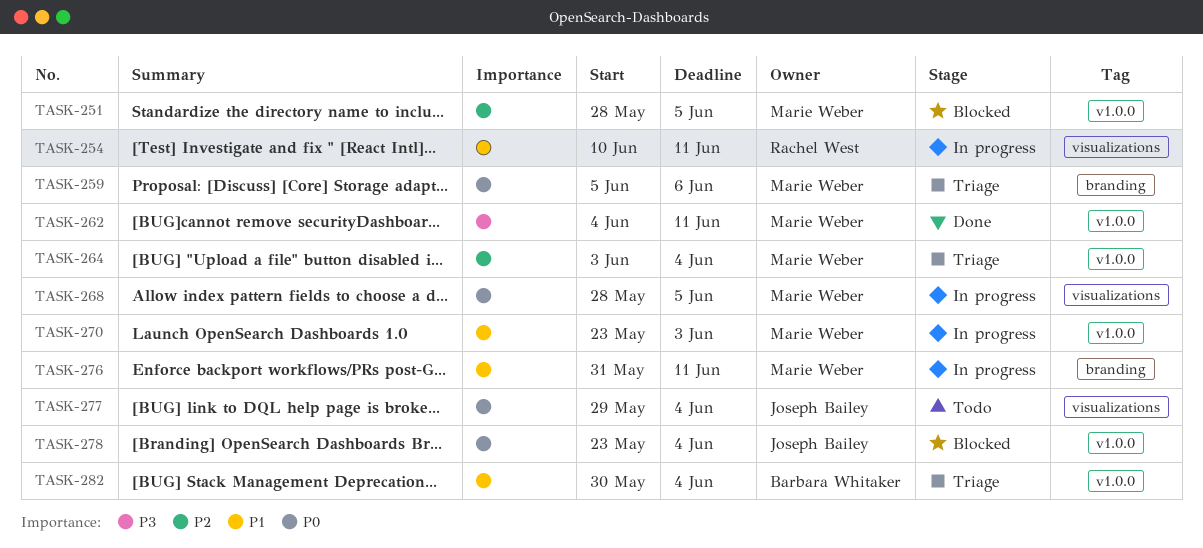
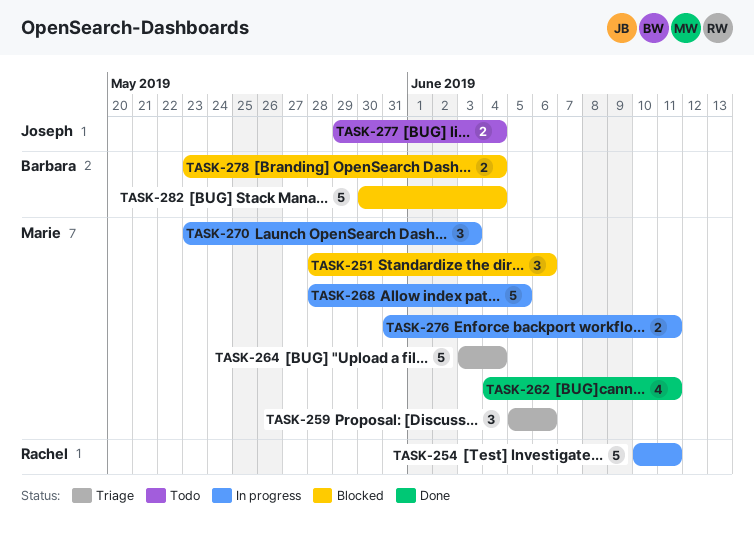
TASK-251, due: Jun 5 -> Jun 6
TASK-278, owner: Joseph Bailey -> Barbara Whitaker
TASK-282, status: Triage -> Blocked

